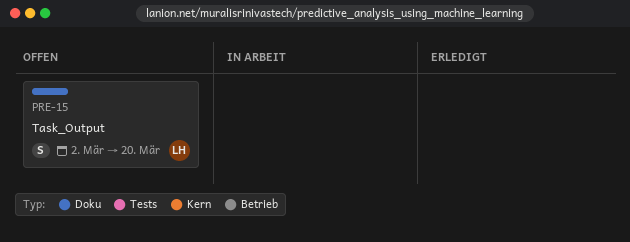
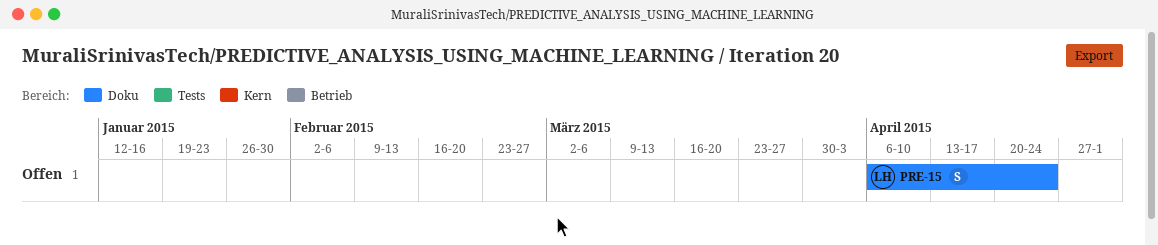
PRE-15, start: Mar 2 -> Apr 6
PRE-15, due: Mar 20 -> Apr 24

